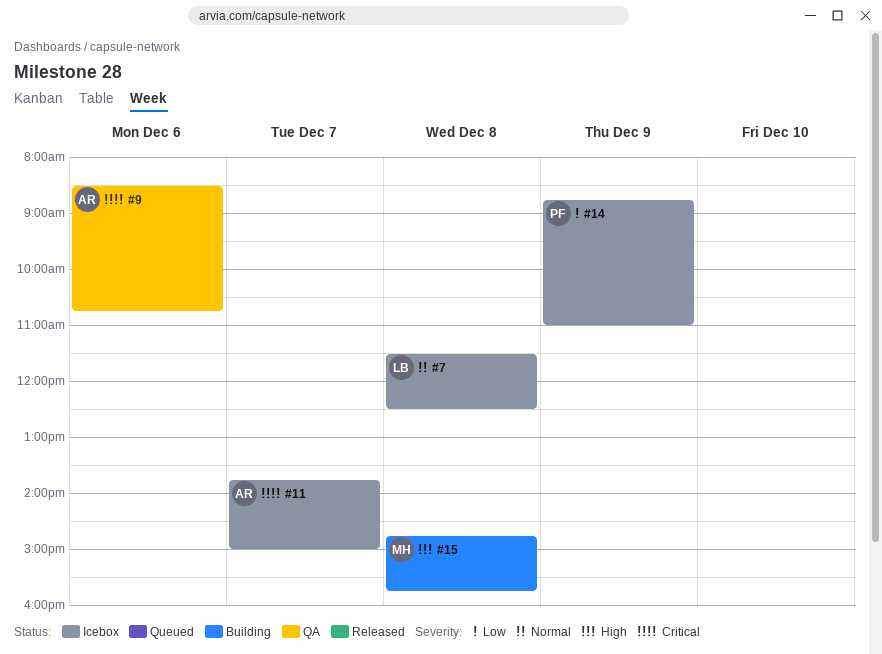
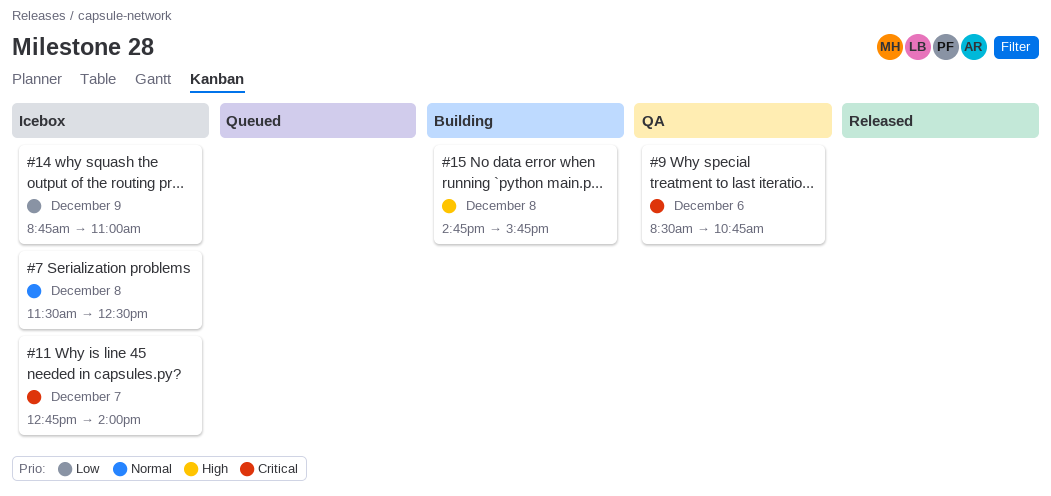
#11, begins: 13:45 -> 12:45
#11, ends: 15:00 -> 14:00

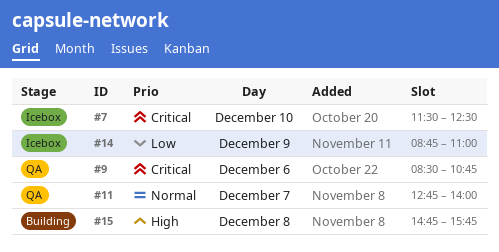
#7, priority: Normal -> Critical
#7, day: Dec 8 -> Dec 10
#11, status: Icebox -> QA
#11, priority: Critical -> Normal

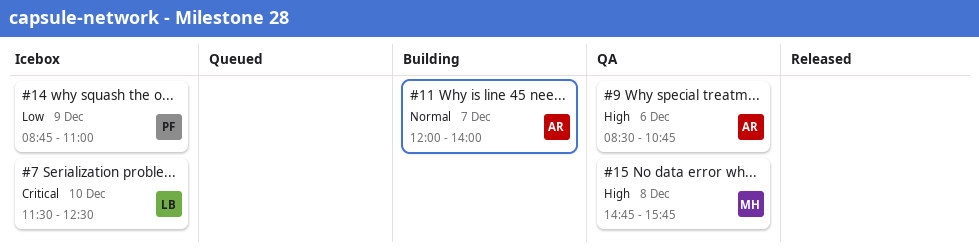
#9, priority: Critical -> High
#11, status: QA -> Building
#11, begins: 12:45 -> 12:00
#15, status: Building -> QA

